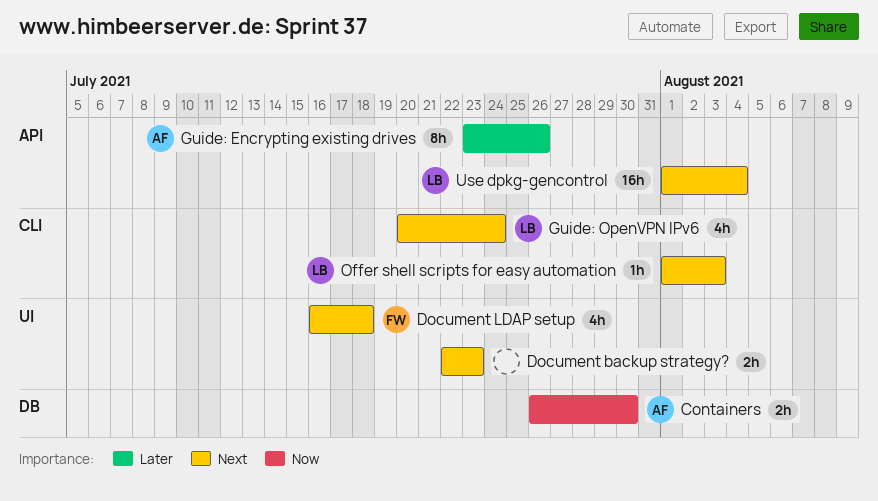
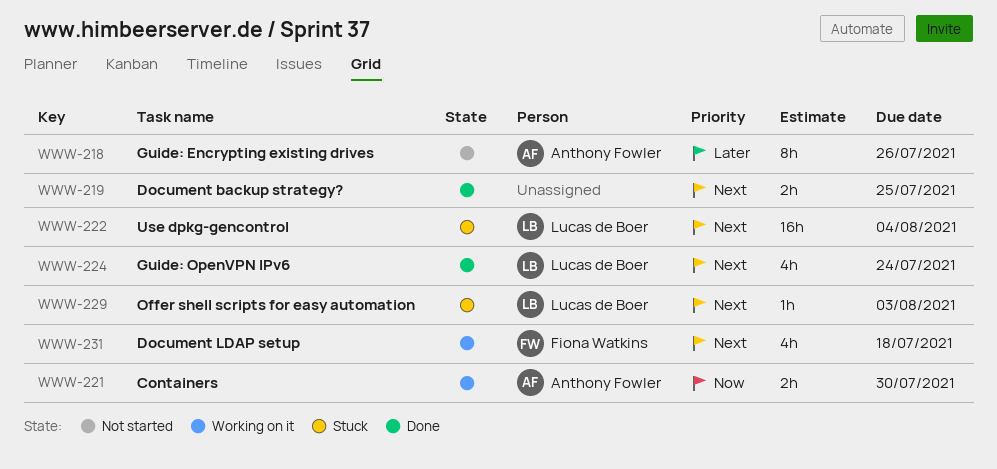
Document backup strategy?, due: Jul 23 -> Jul 25

